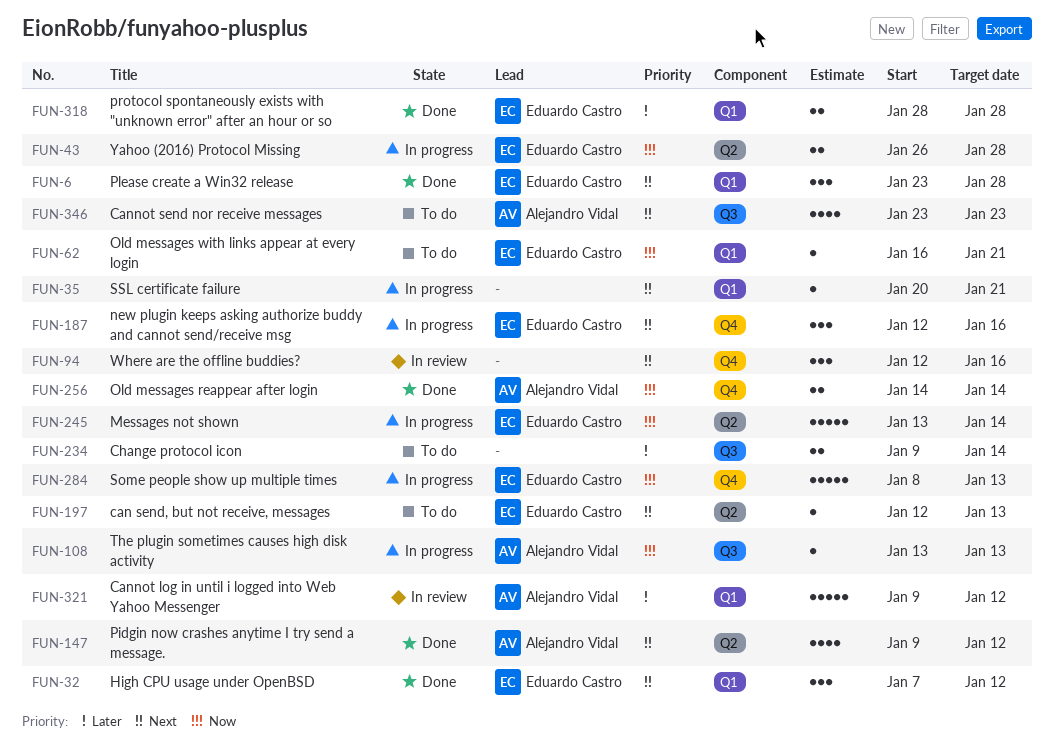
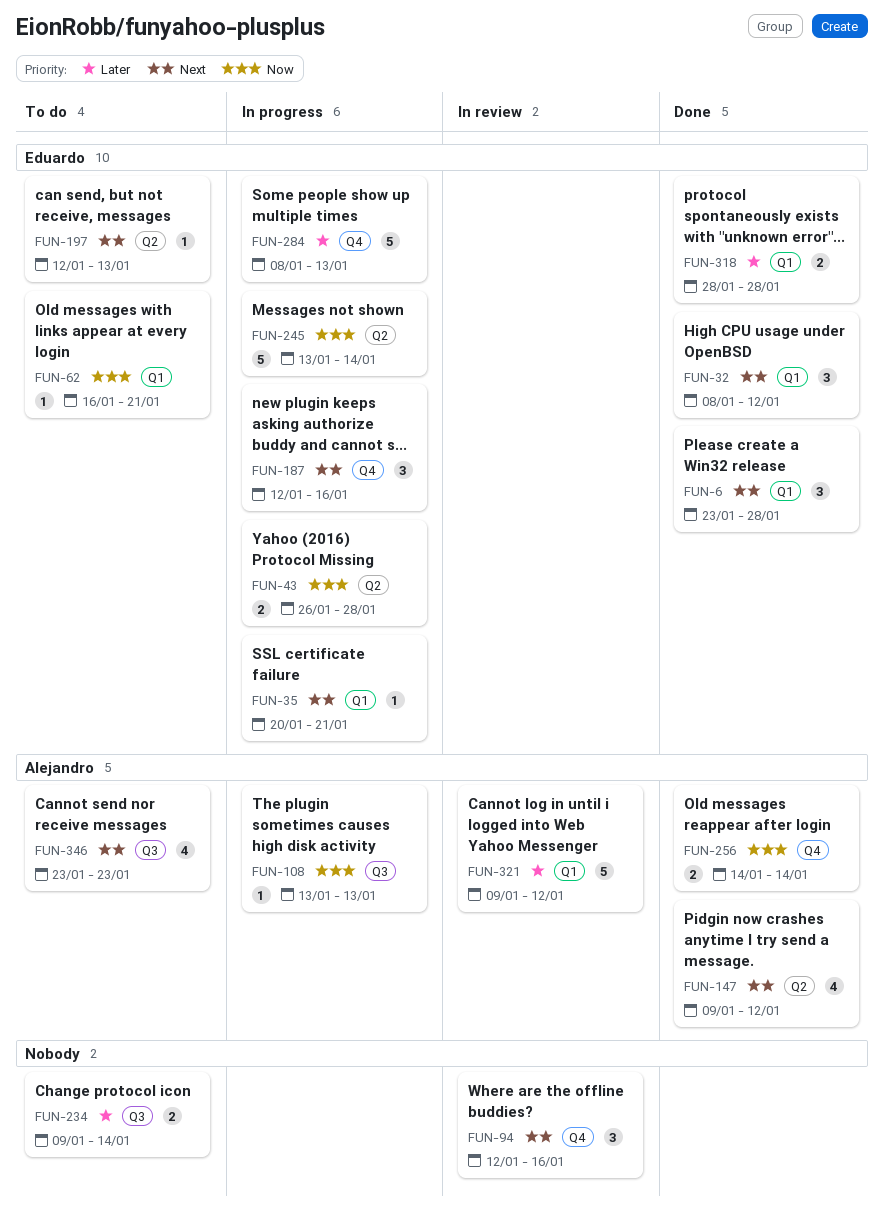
FUN-32, start: Jan 7 -> Jan 8
FUN-35, owner: none -> Eduardo Castro
FUN-284, priority: Now -> Later

